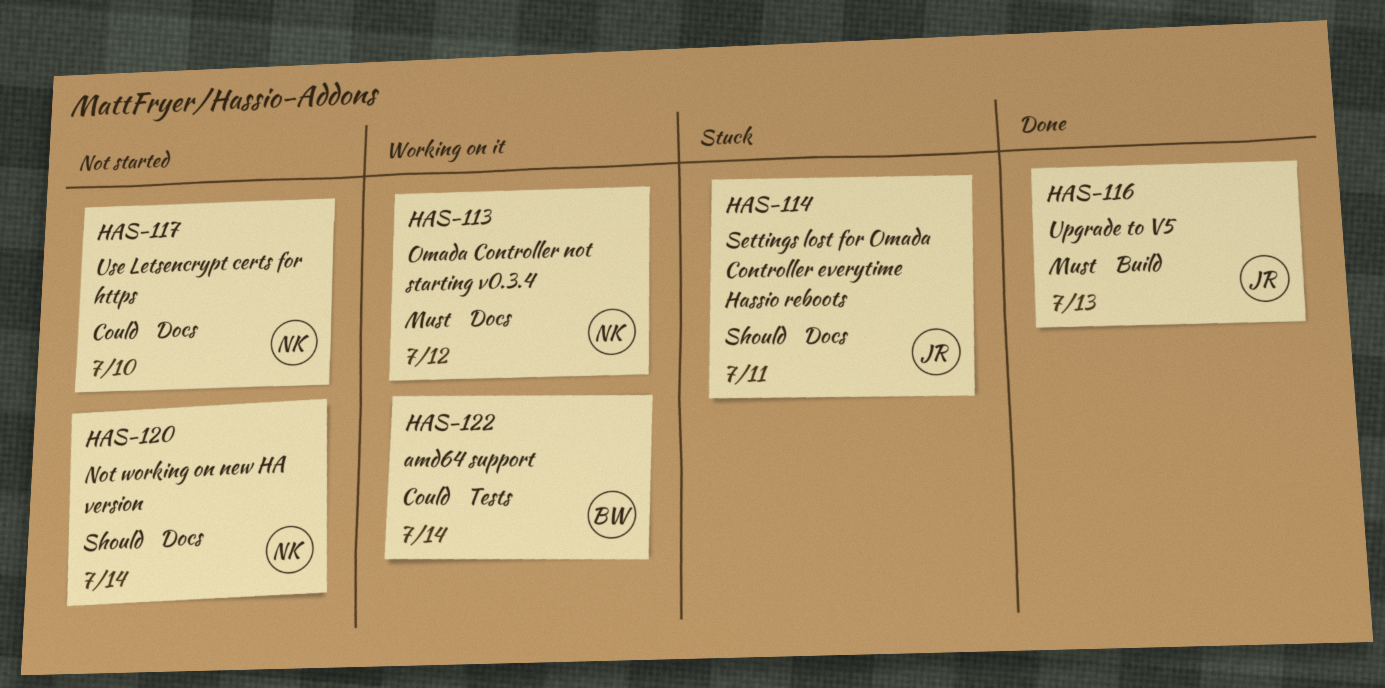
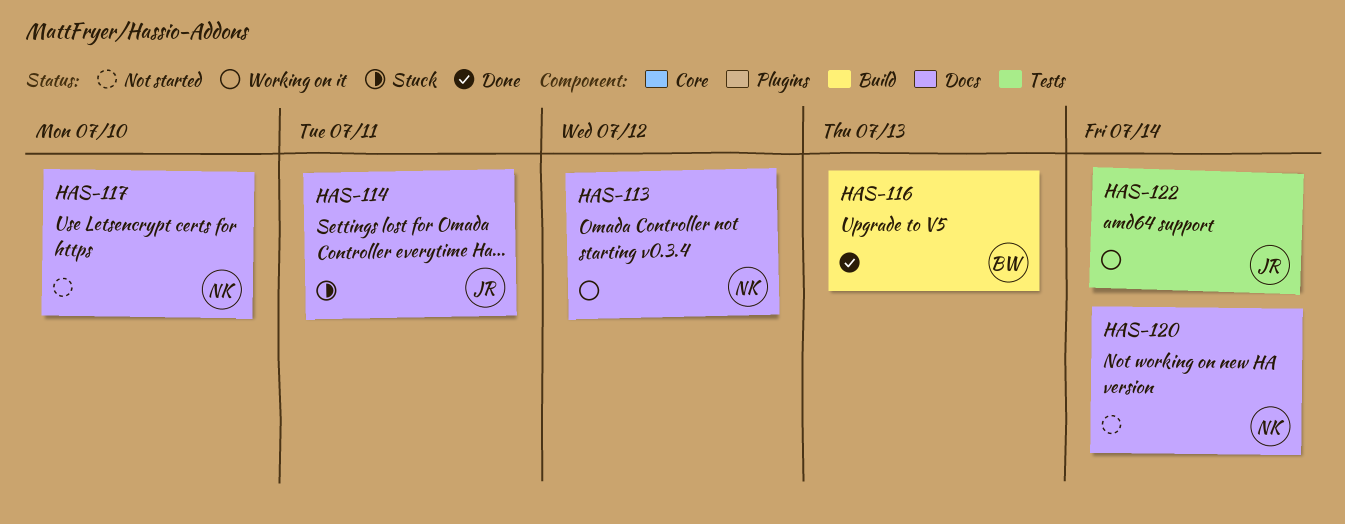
HAS-116, owner: JR -> BW
HAS-122, owner: BW -> JR

